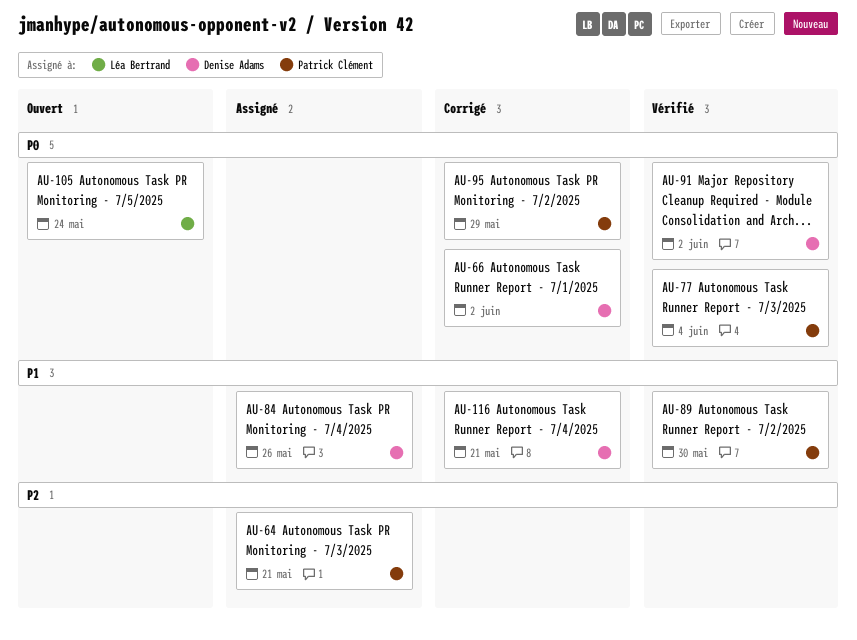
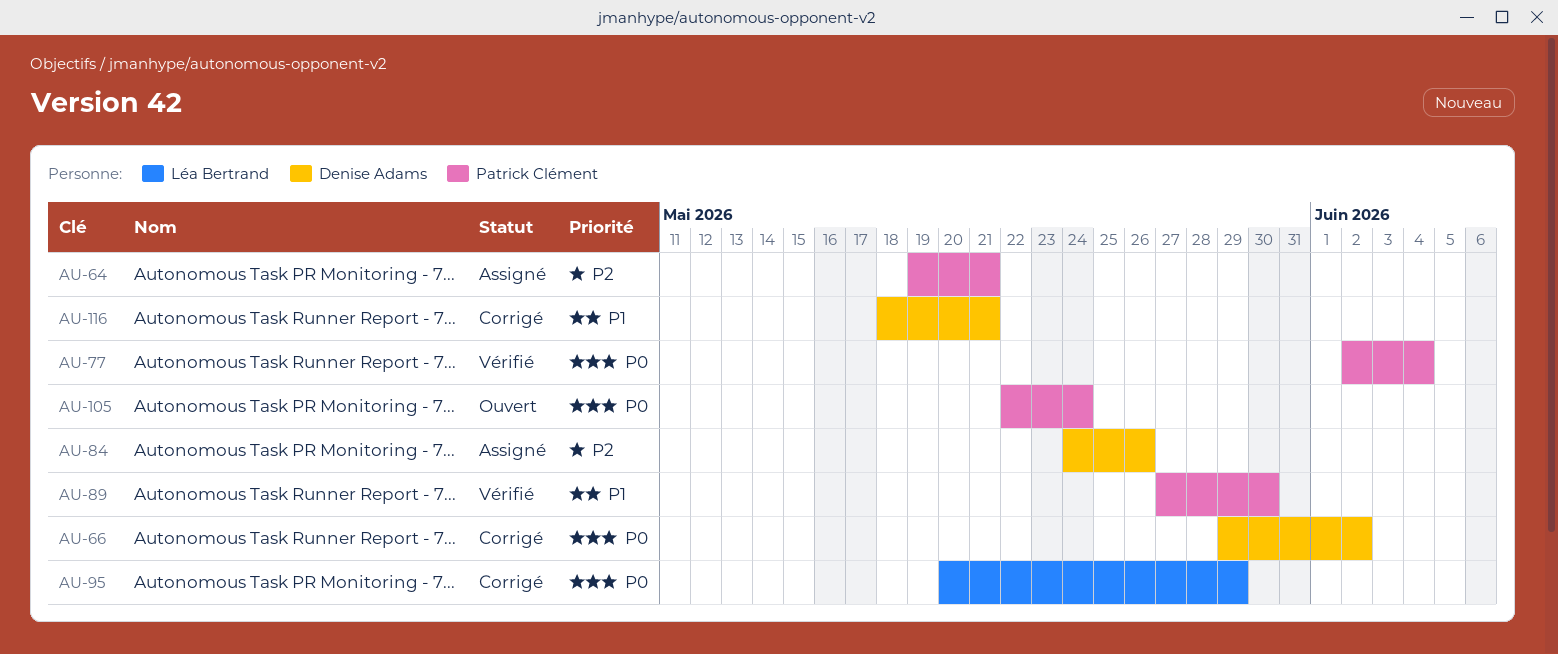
AU-84, priority: P1 -> P2
AU-91: present -> none
AU-95, owner: Patrick Clément -> Léa Bertrand
AU-105, owner: Léa Bertrand -> Patrick Clément

